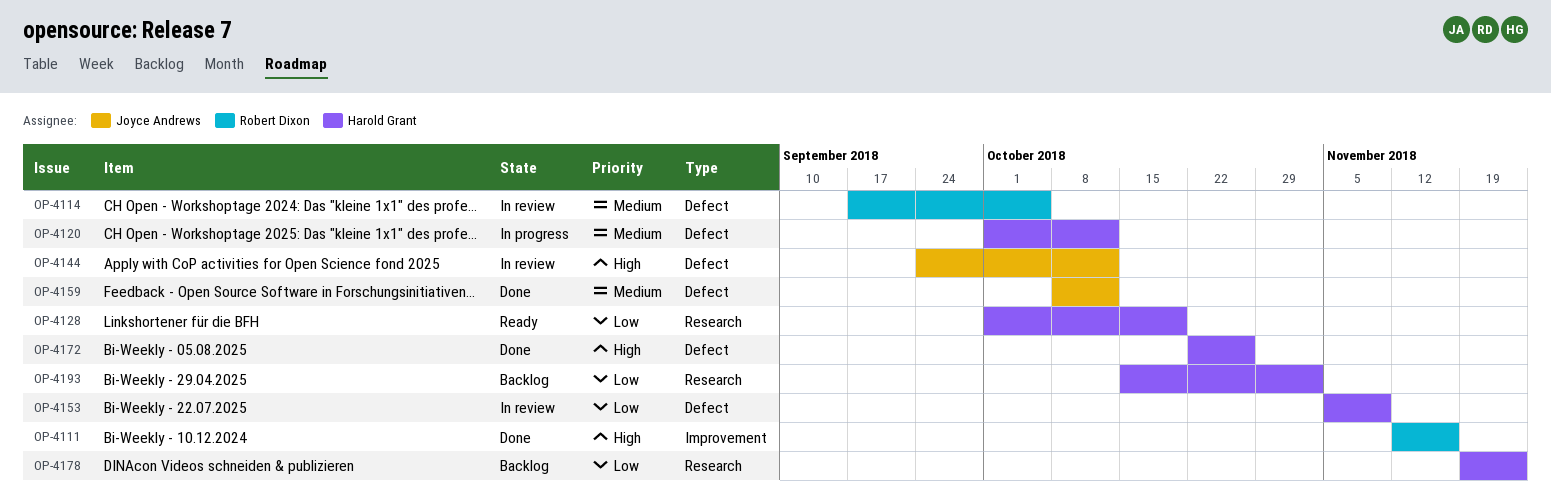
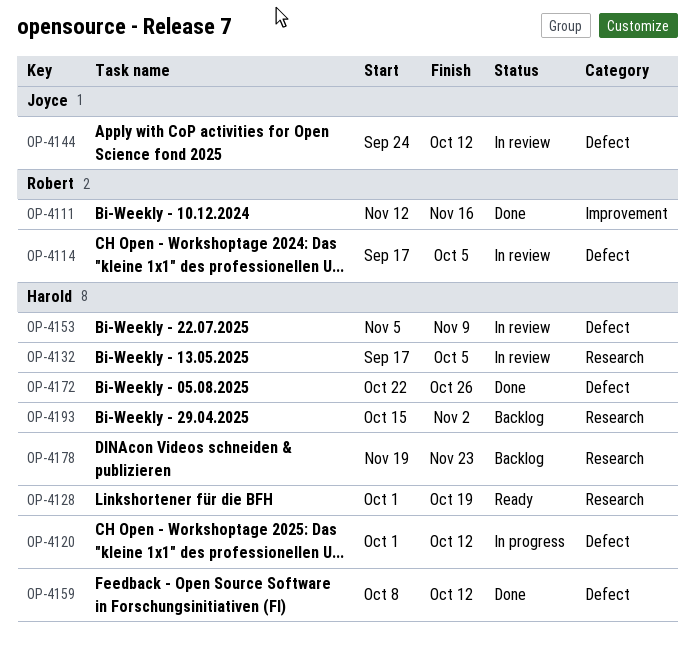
OP-4132: none -> present
OP-4159, owner: Joyce Andrews -> Harold Grant

